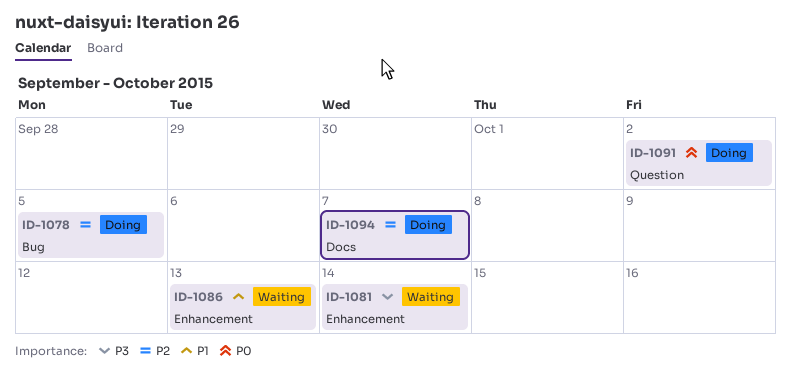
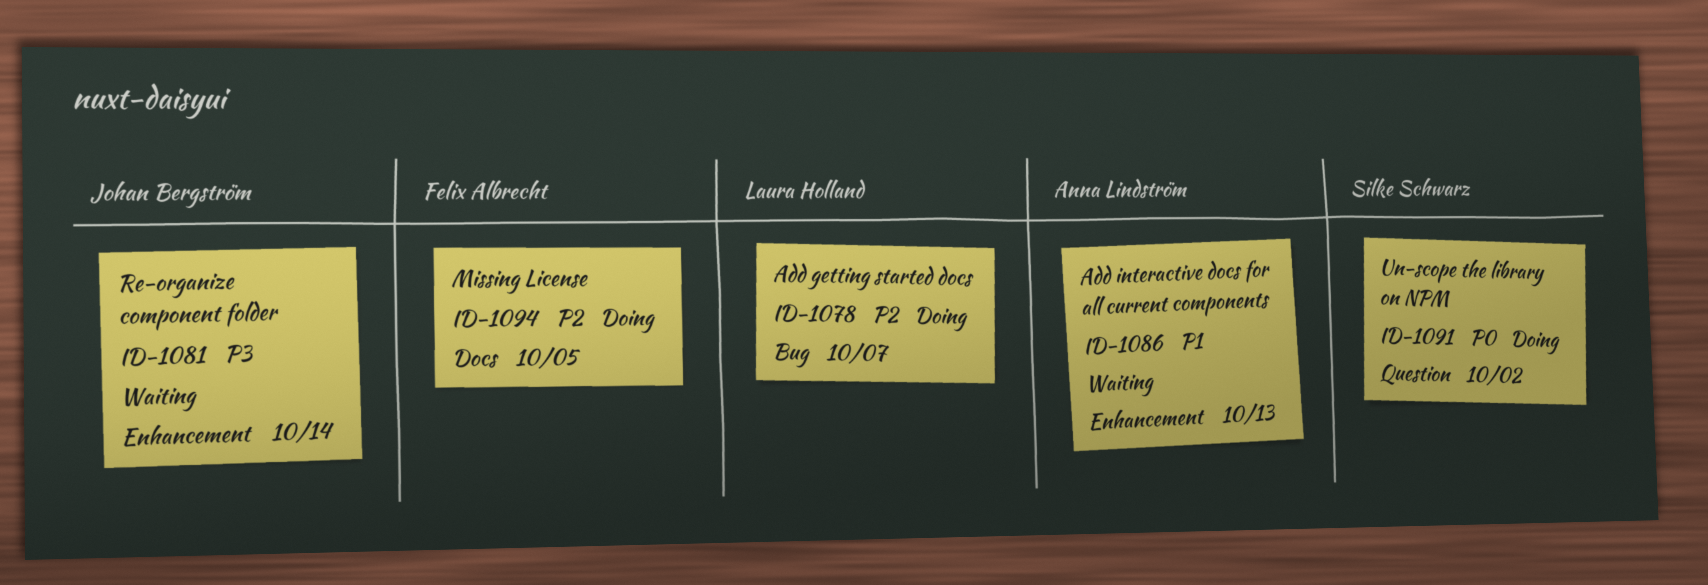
ID-1078, due: Oct 5 -> Oct 7
ID-1094, due: Oct 7 -> Oct 5

